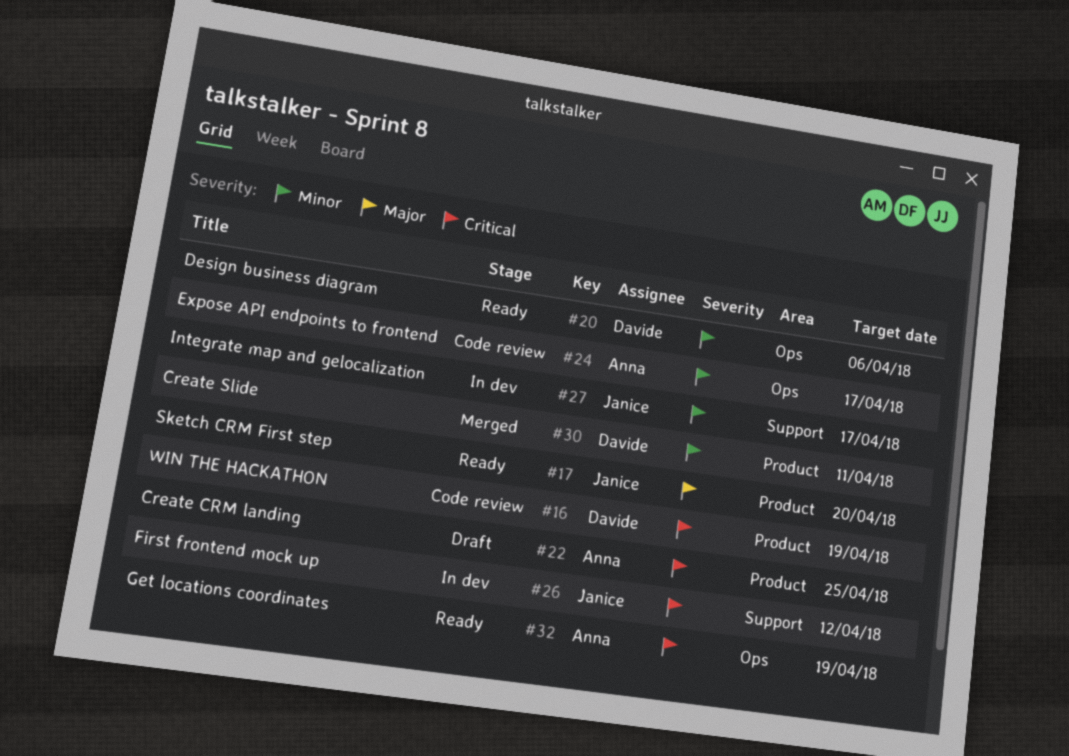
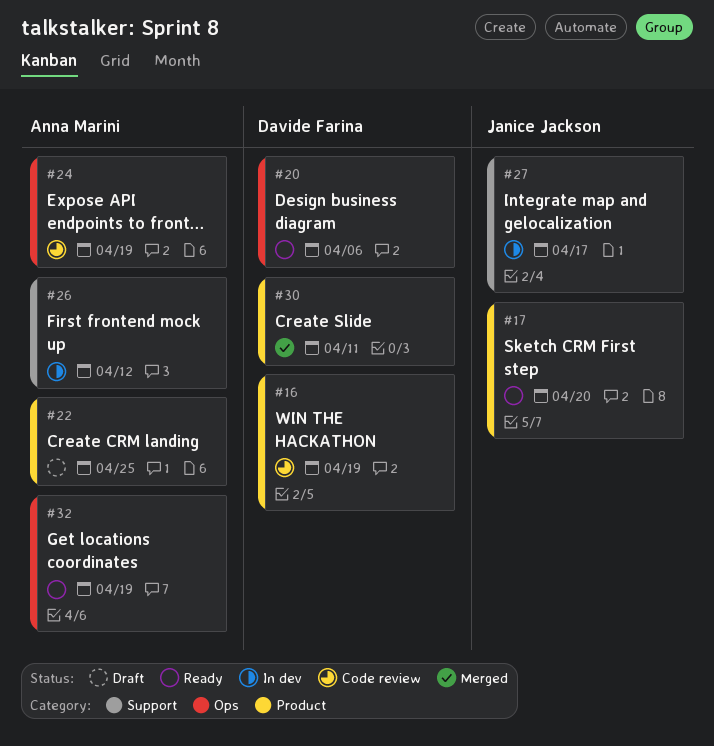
#24, due: Apr 17 -> Apr 19
#26, owner: Janice Jackson -> Anna Marini

